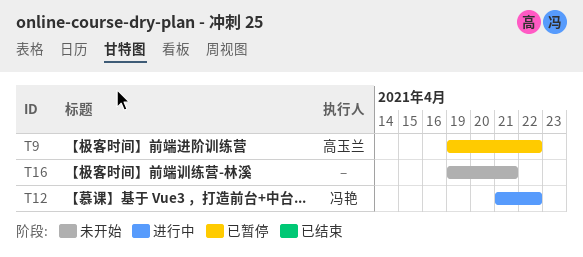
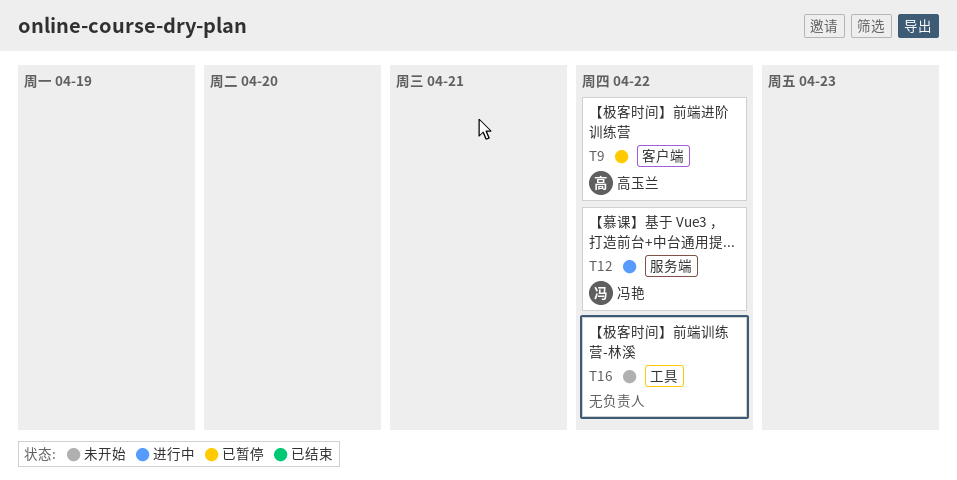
T16, due: Apr 21 -> Apr 22

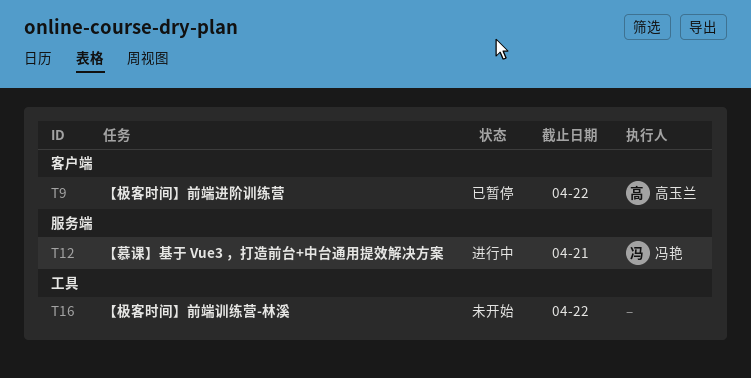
T12, due: Apr 22 -> Apr 21

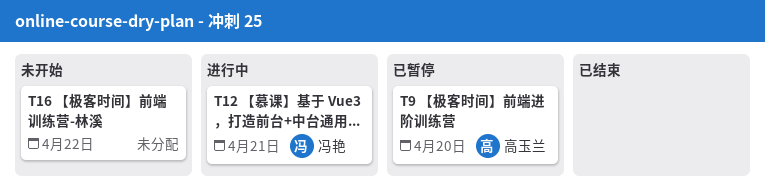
T9, due: Apr 22 -> Apr 20

